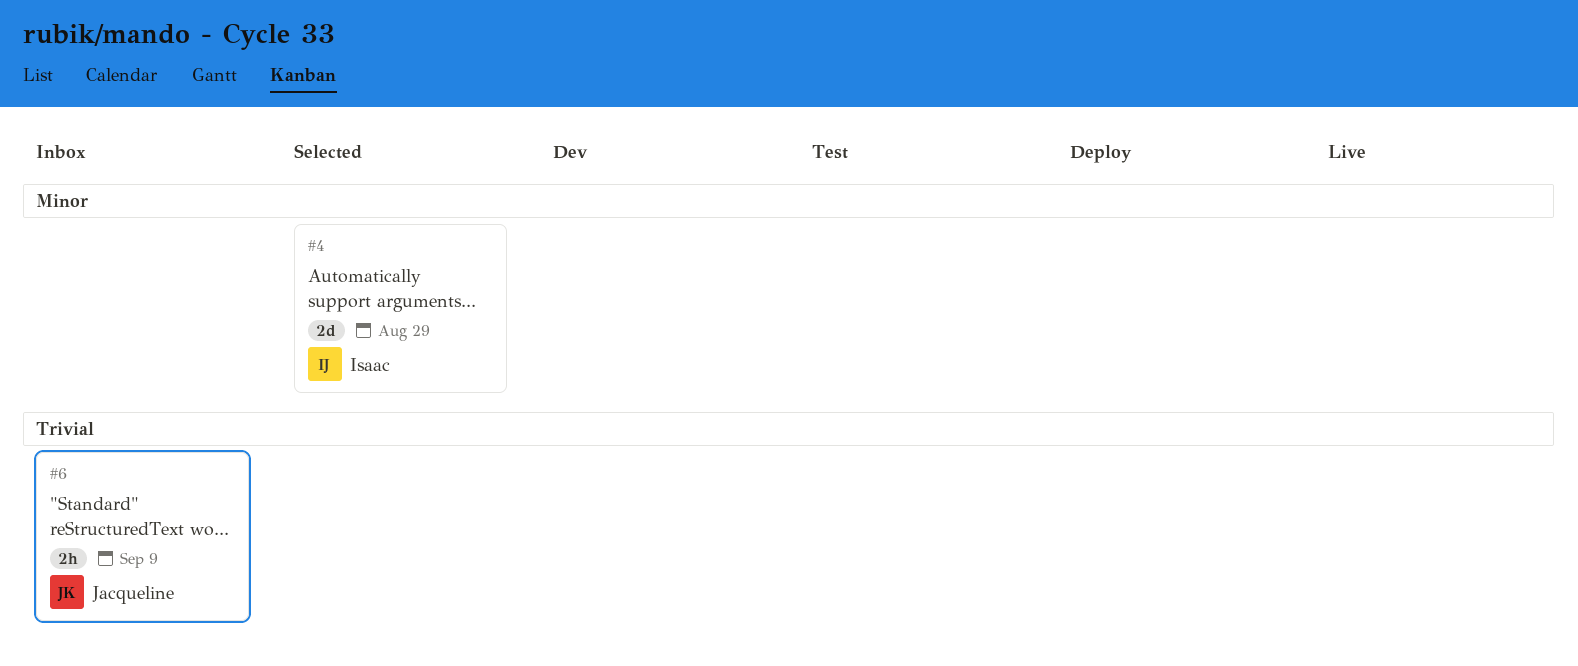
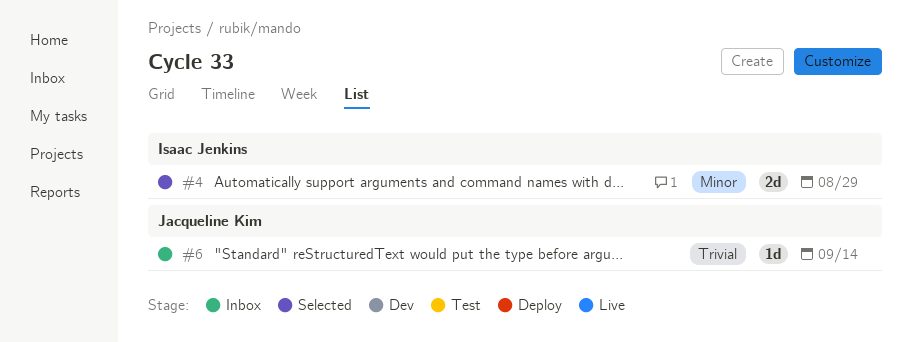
#6, estimate: 2h -> 1d
#6, due: Sep 9 -> Sep 14

